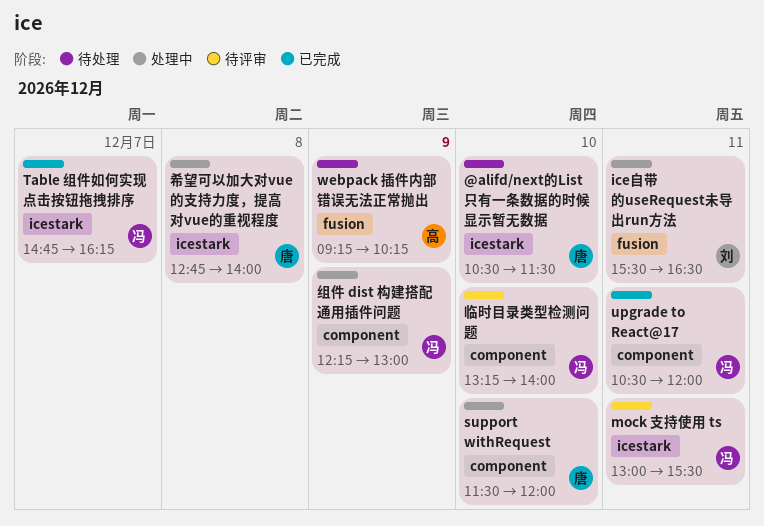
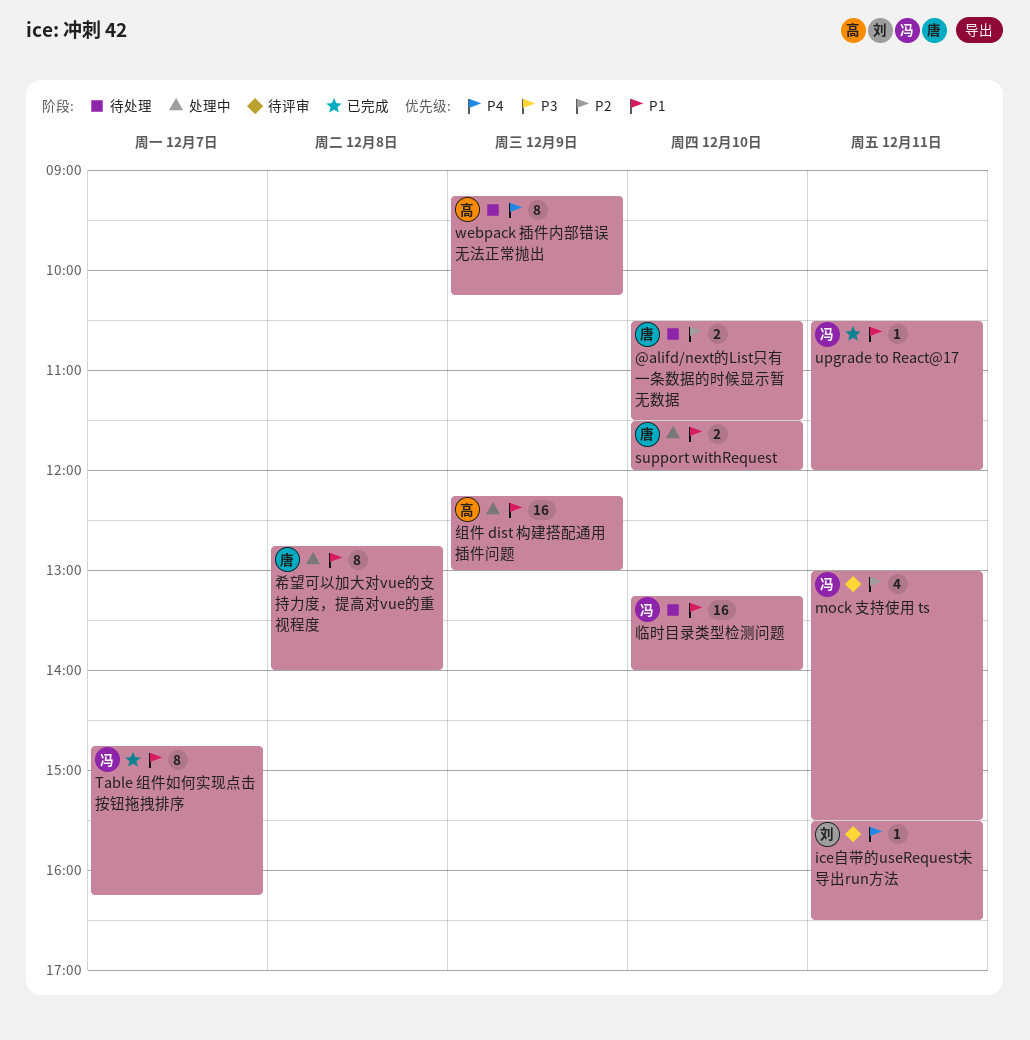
ice自带的useRequest未导出run方法, status: 处理中 -> 待评审
临时目录类型检测问题, status: 待评审 -> 待处理
组件 dist 构建搭配通用插件问题, owner: 冯 -> 高

